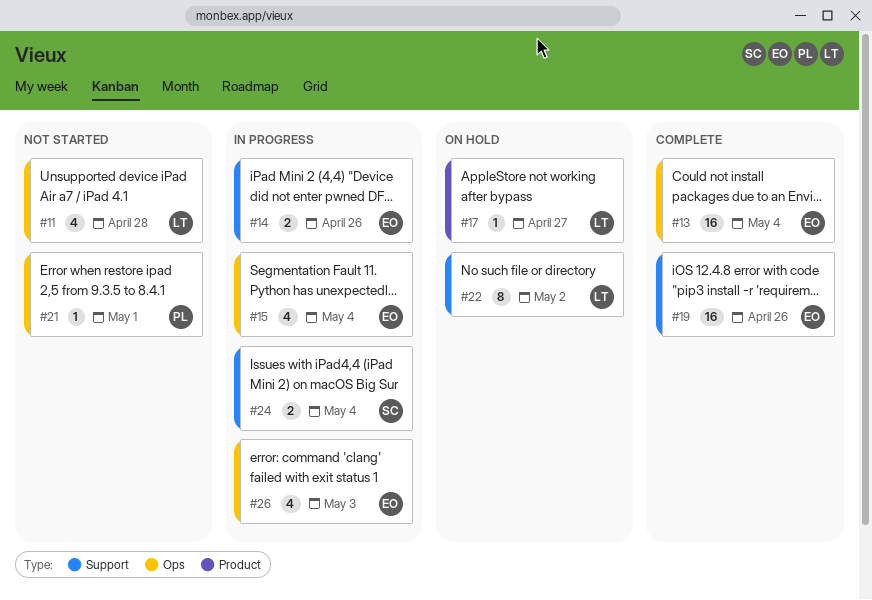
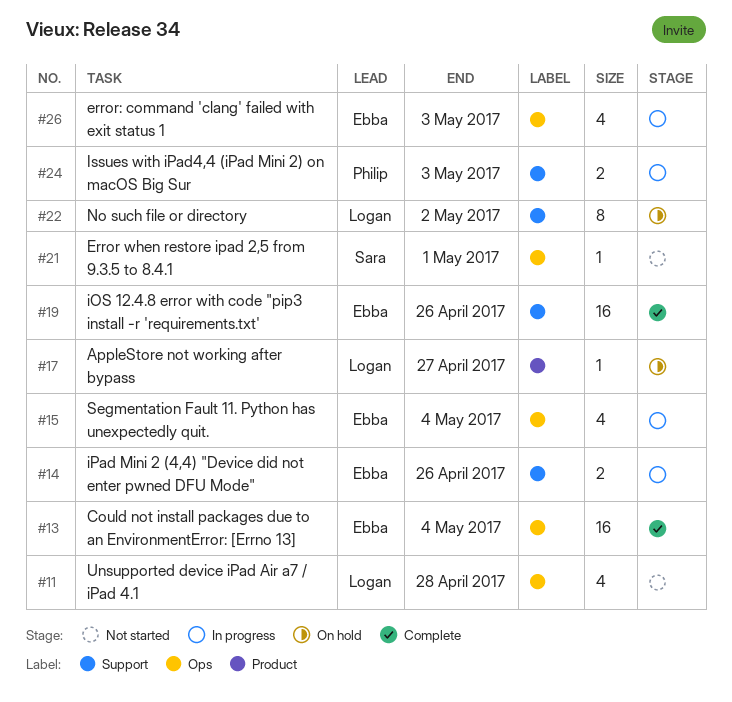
#21, owner: Philip -> Sara
#24, owner: Sara -> Philip
#24, due: May 4 -> May 3

